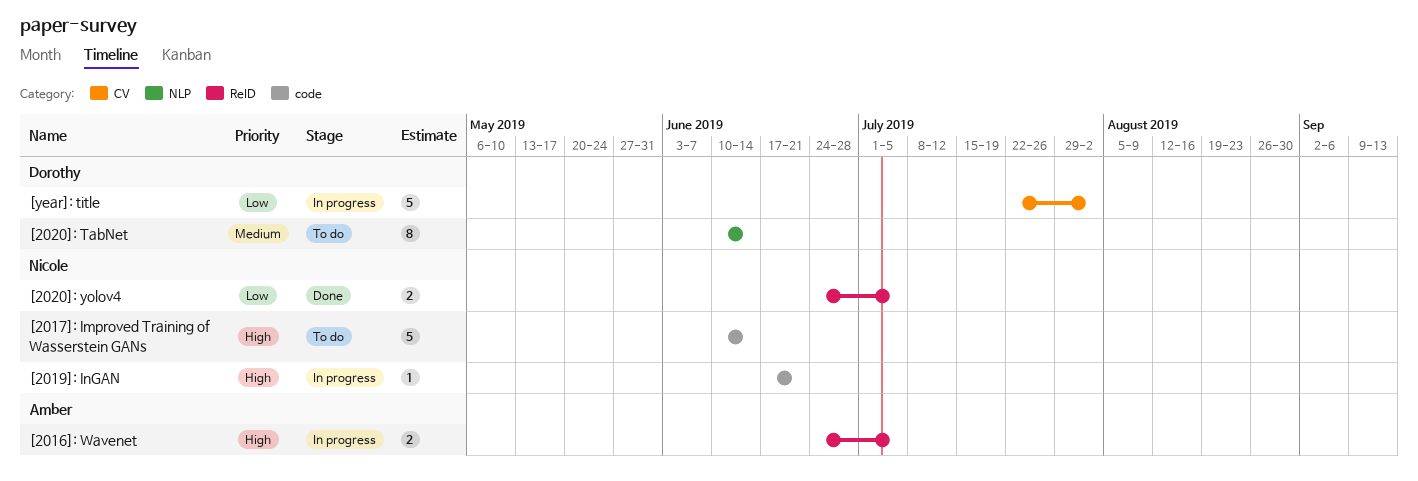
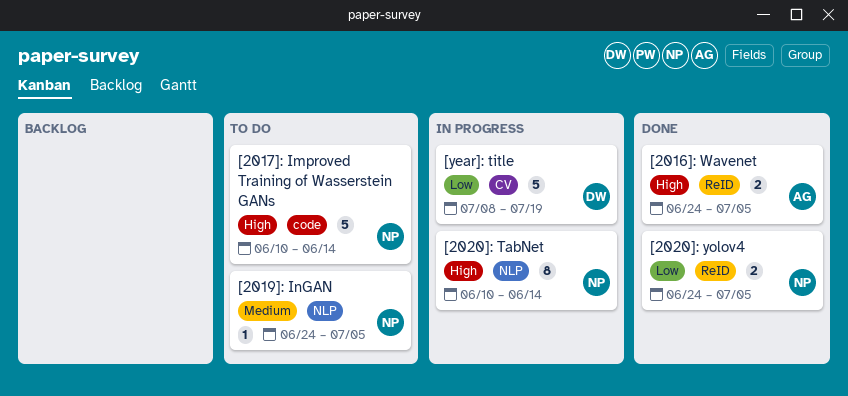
[2016]: Wavenet, status: In progress -> Done
[2019]: InGAN, status: In progress -> To do
[2019]: InGAN, priority: High -> Medium
[2019]: InGAN, label: code -> NLP
[2019]: InGAN, start: Jun 17 -> Jun 24
[2019]: InGAN, due: Jun 21 -> Jul 5
[2020]: TabNet, status: To do -> In progress
[2020]: TabNet, owner: Dorothy -> Nicole
[2020]: TabNet, priority: Medium -> High
[year]: title, start: Jul 22 -> Jul 8
[year]: title, due: Aug 2 -> Jul 19

